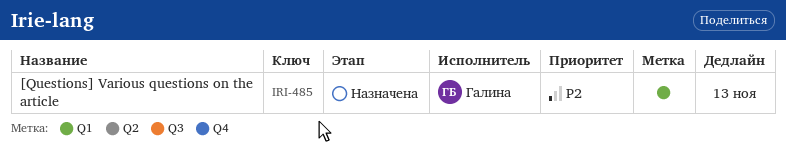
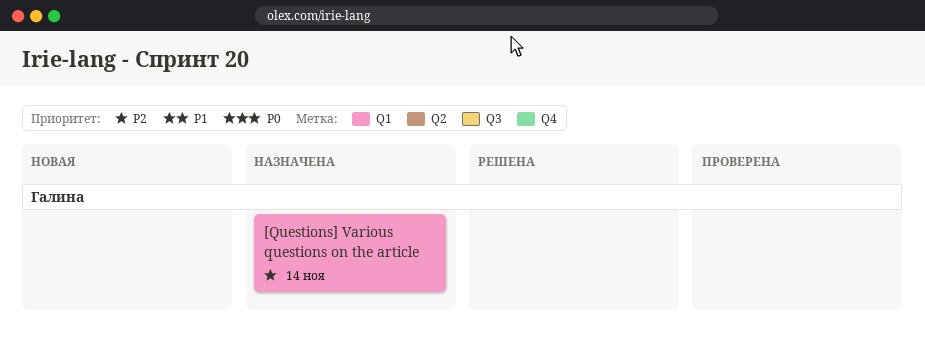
[Questions] Various questions on the article, due: Nov 13 -> Nov 14

